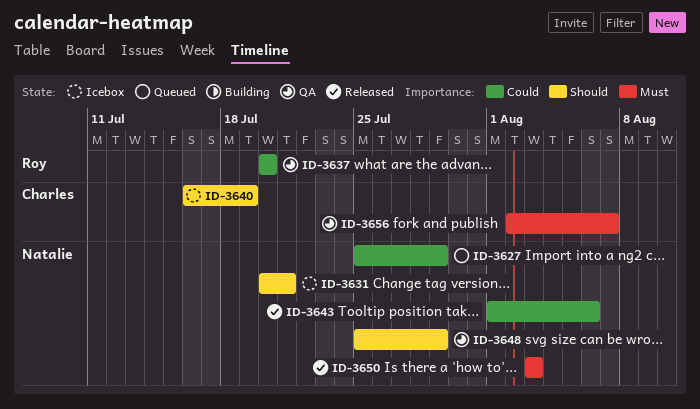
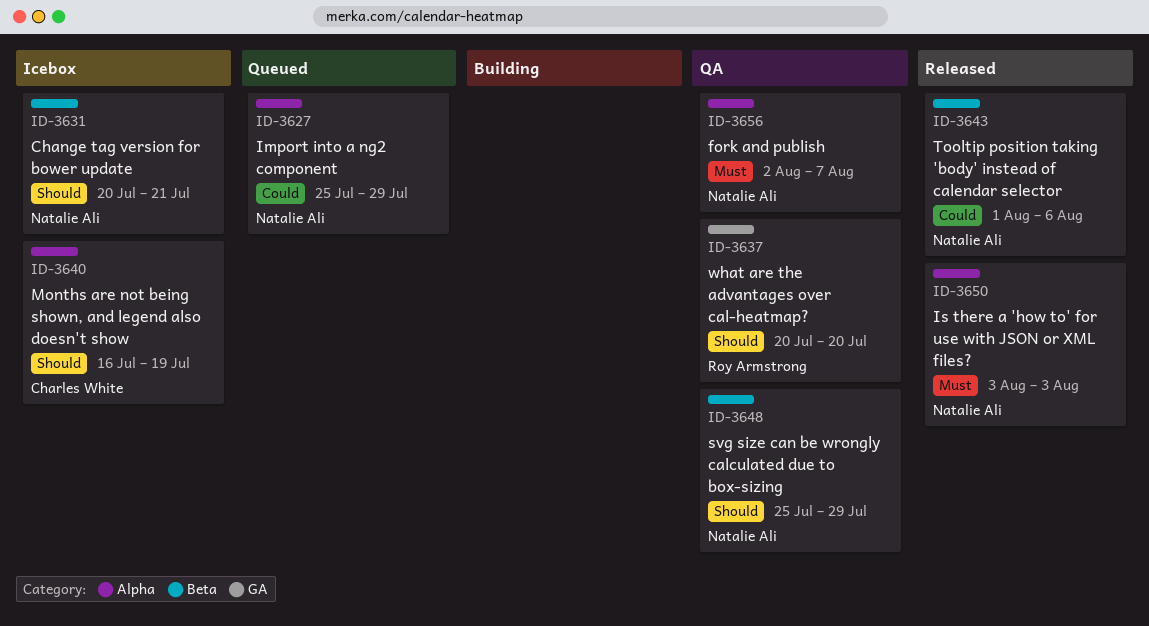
ID-3637, priority: Could -> Should
ID-3656, owner: Charles White -> Natalie Ali

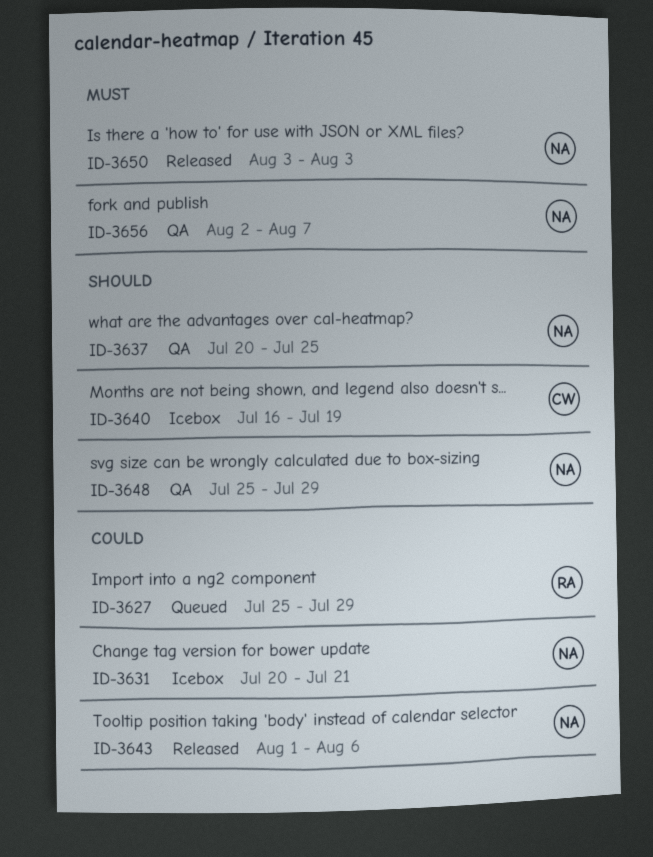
ID-3627, owner: Natalie Ali -> Roy Armstrong
ID-3631, priority: Should -> Could
ID-3637, owner: Roy Armstrong -> Natalie Ali
ID-3637, due: Jul 20 -> Jul 25

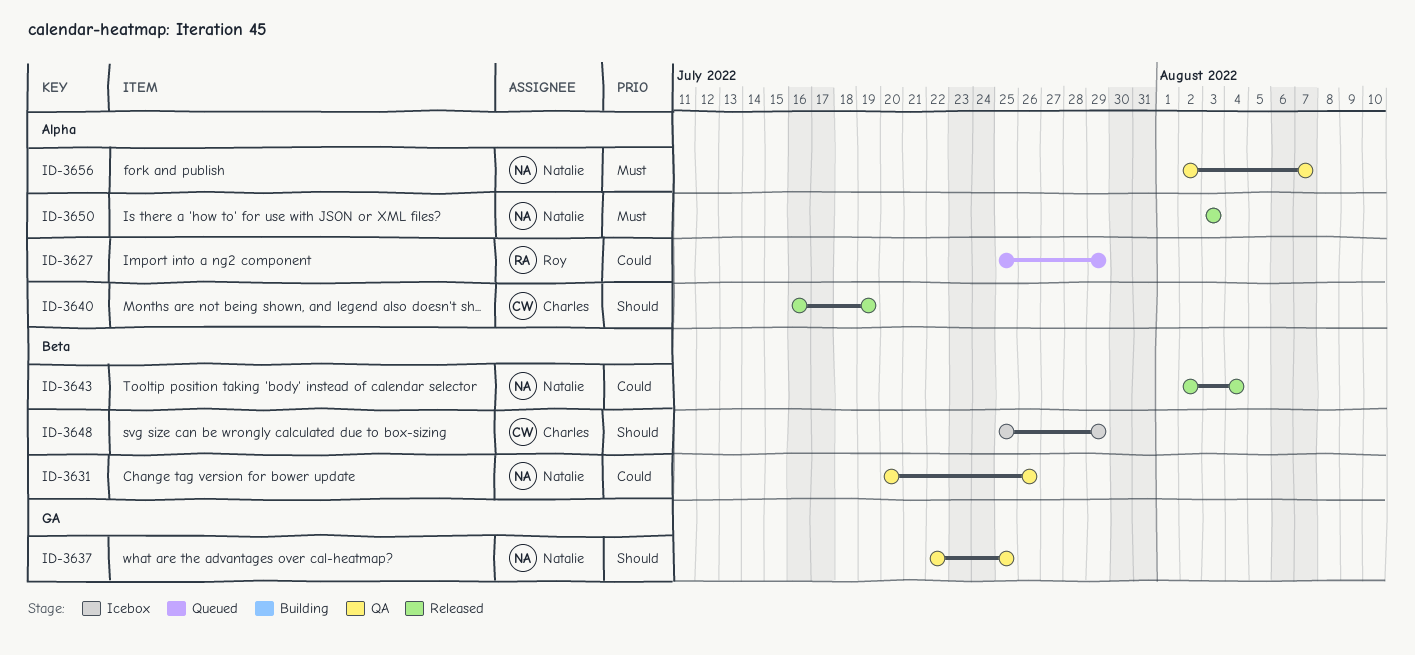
ID-3631, status: Icebox -> QA
ID-3631, due: Jul 21 -> Jul 26
ID-3637, start: Jul 20 -> Jul 22
ID-3640, status: Icebox -> Released
ID-3643, start: Aug 1 -> Aug 2
ID-3643, due: Aug 6 -> Aug 4
ID-3648, status: QA -> Icebox
ID-3648, owner: Natalie -> Charles

